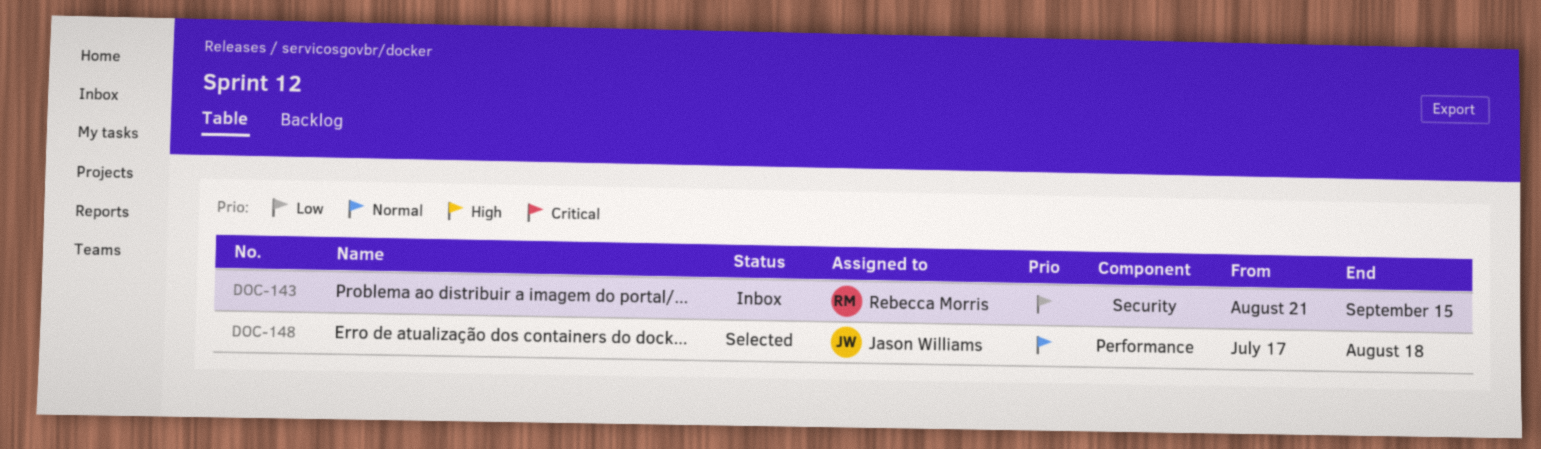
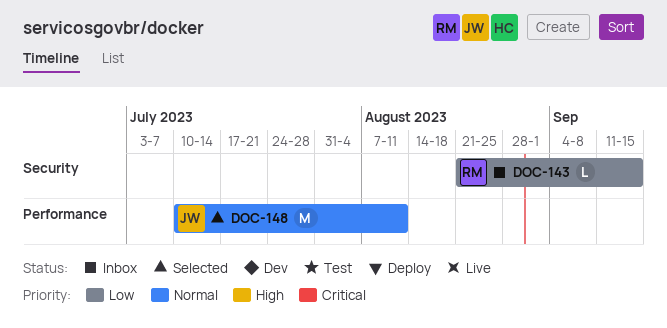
DOC-148, start: Jul 17 -> Jul 10
DOC-148, due: Aug 18 -> Aug 11

